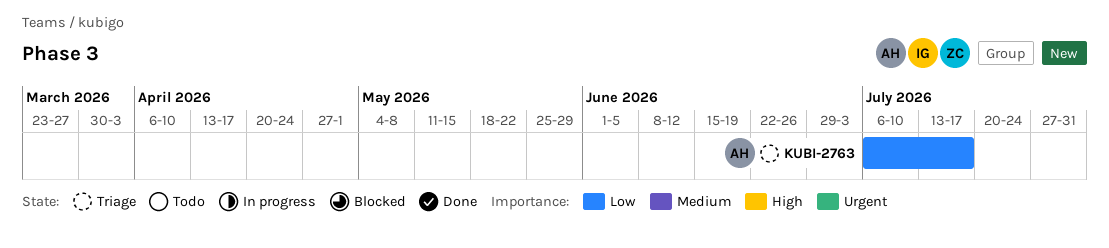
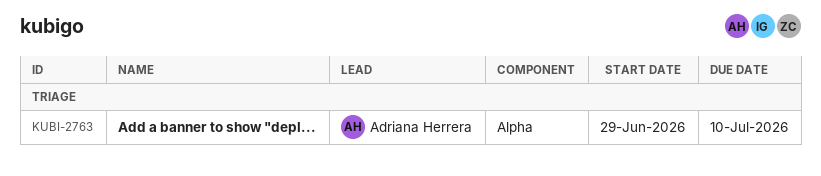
KUBI-2763, start: Jul 6 -> Jun 29
KUBI-2763, due: Jul 17 -> Jul 10

